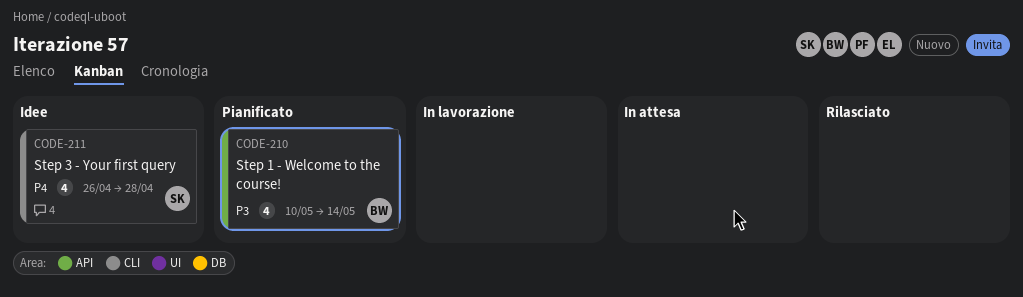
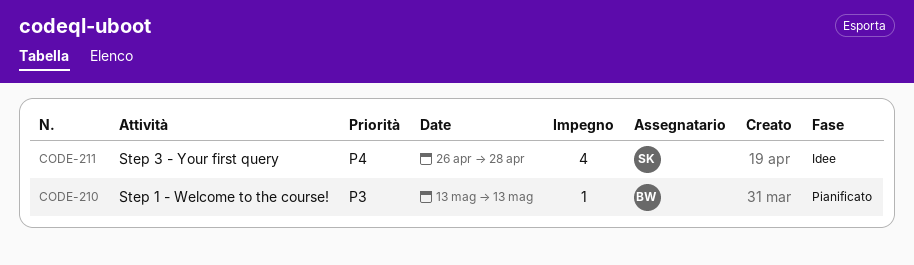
CODE-210, estimate: 4 -> 1
CODE-210, start: May 10 -> May 13
CODE-210, due: May 14 -> May 13

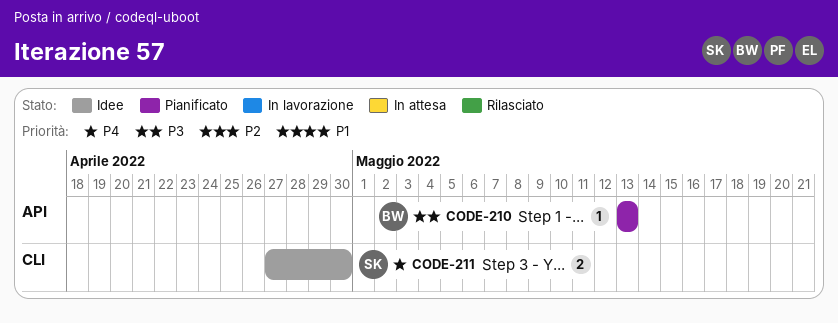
CODE-211, estimate: 4 -> 2
CODE-211, start: Apr 26 -> Apr 27
CODE-211, due: Apr 28 -> Apr 30

